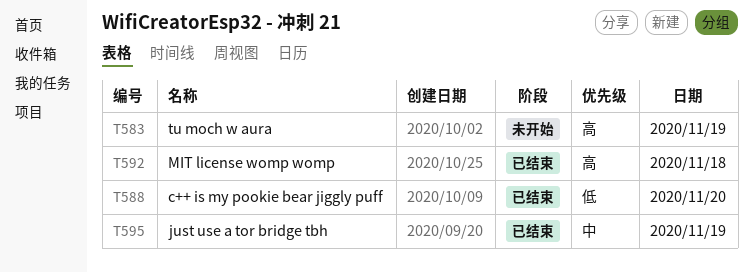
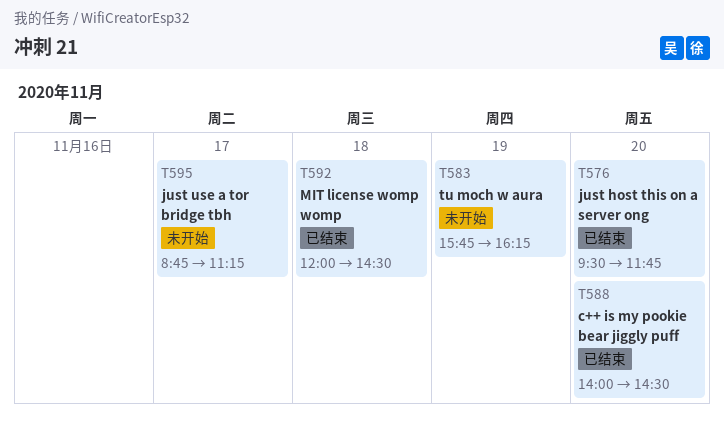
T576: none -> present
T595, status: 已结束 -> 未开始
T595, day: Nov 19 -> Nov 17

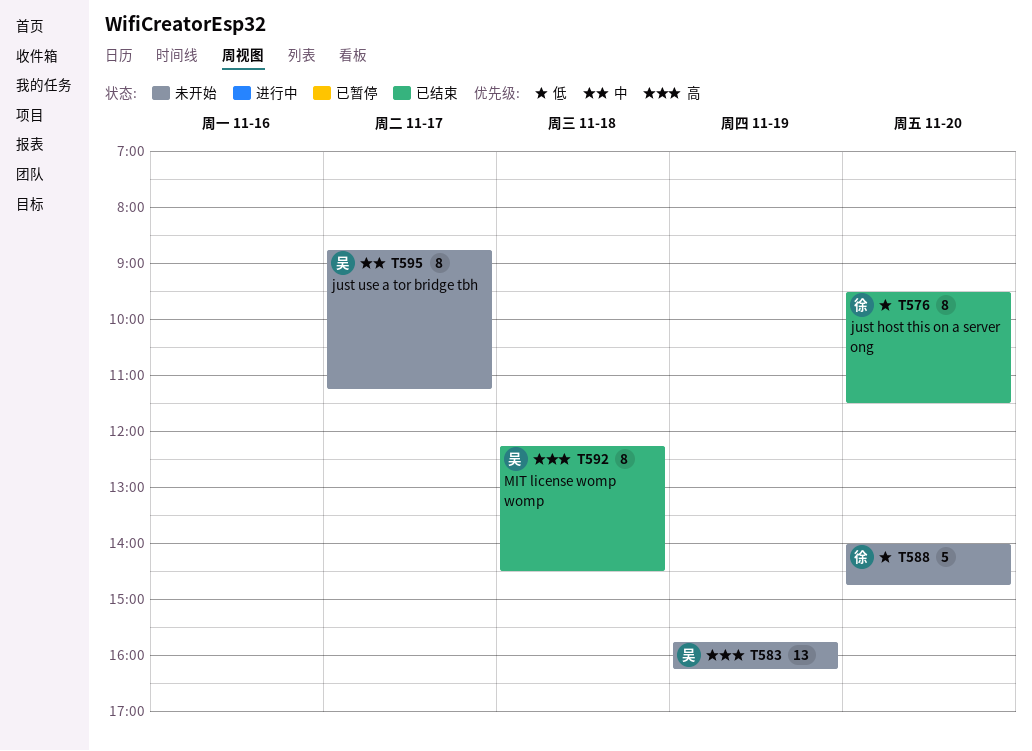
T576, ends: 11:45 -> 11:30
T588, status: 已结束 -> 未开始
T588, ends: 14:30 -> 14:45
T592, begins: 12:00 -> 12:15

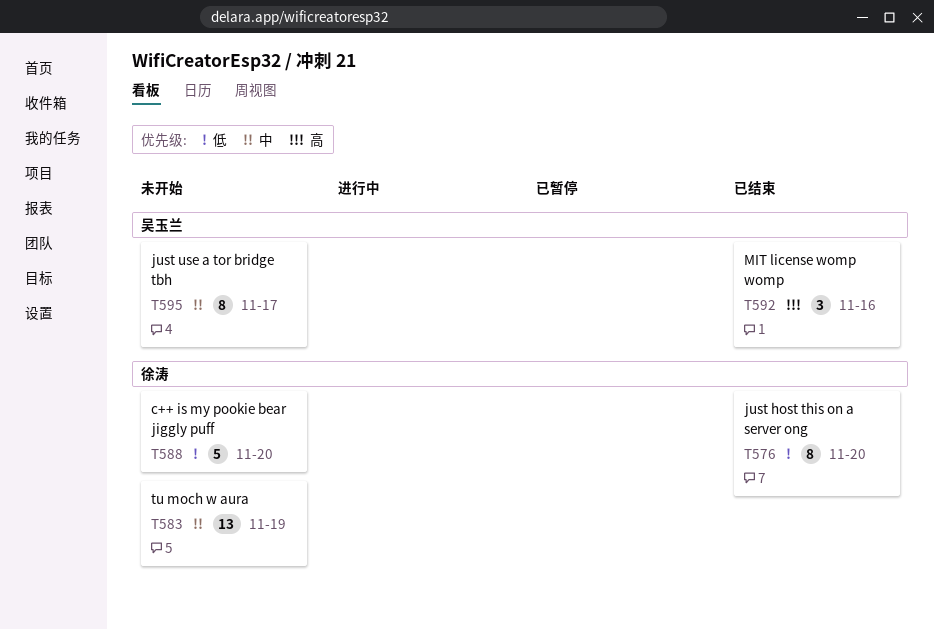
T583, owner: 吴玉兰 -> 徐涛
T583, priority: 高 -> 中
T592, estimate: 8 -> 3
T592, day: Nov 18 -> Nov 16

